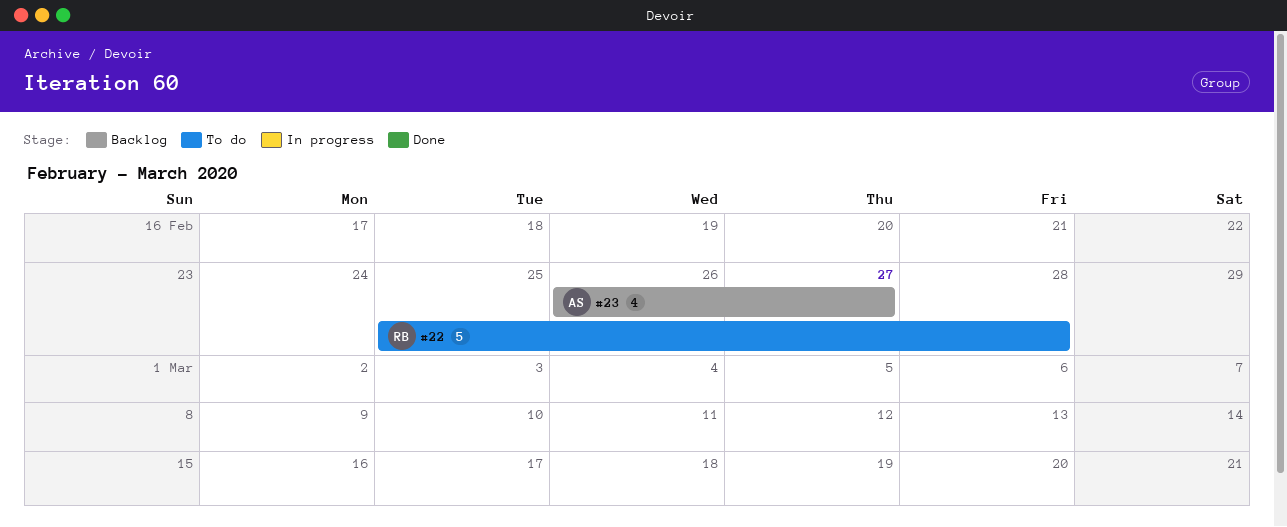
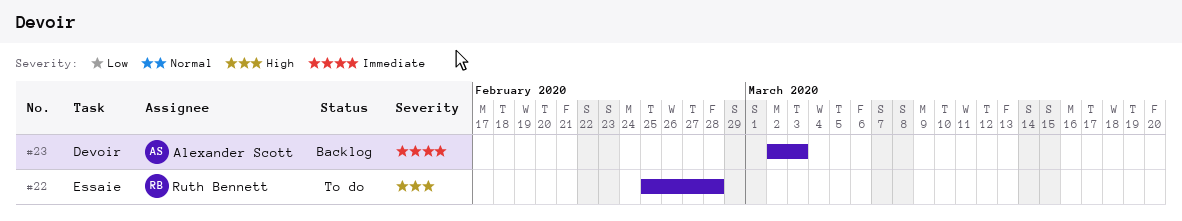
#23, start: Feb 26 -> Mar 2
#23, due: Feb 27 -> Mar 3

